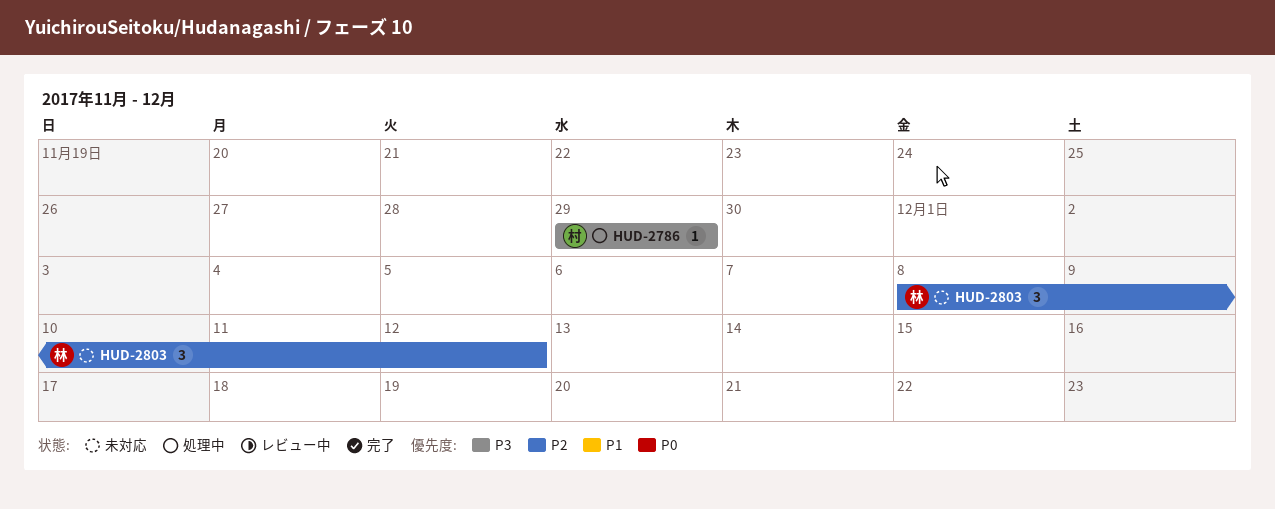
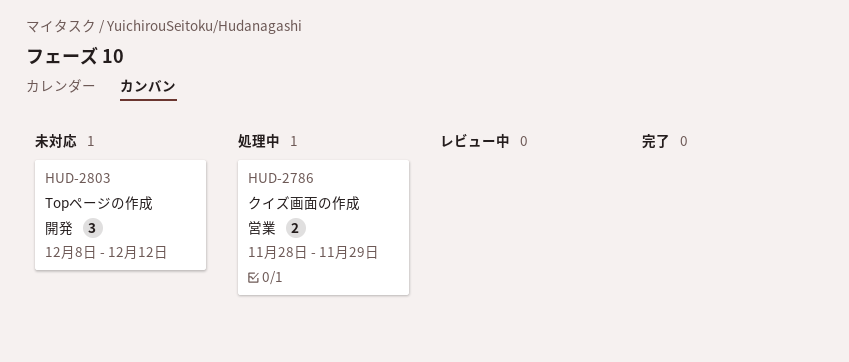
HUD-2786, estimate: 1 -> 2
HUD-2786, start: Nov 29 -> Nov 28

